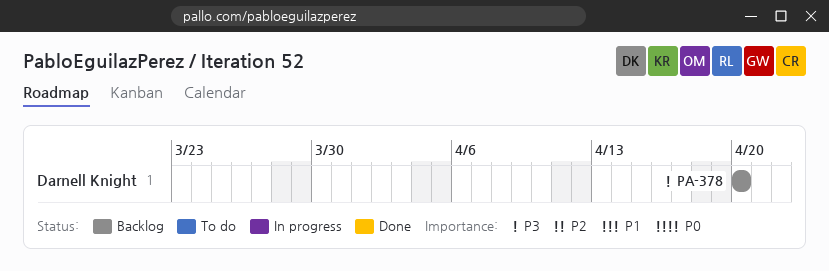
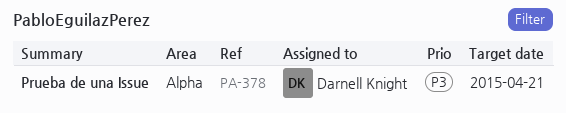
PA-378, due: Apr 20 -> Apr 21

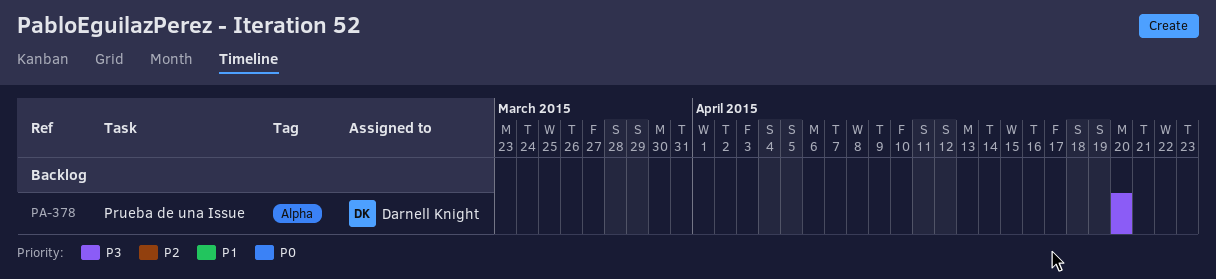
PA-378, due: Apr 21 -> Apr 20

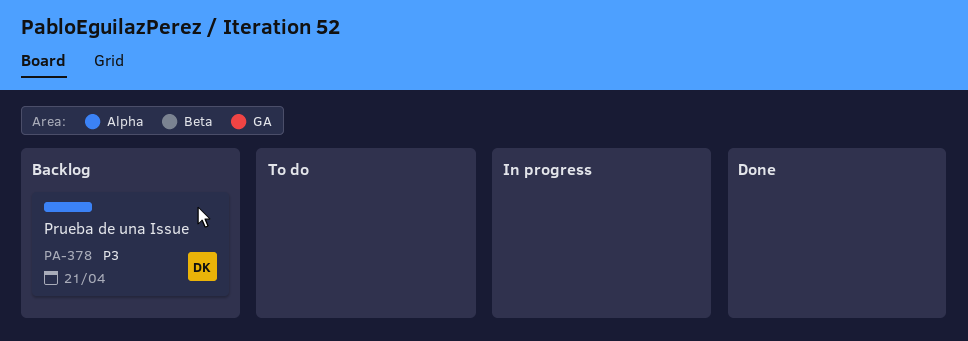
PA-378, due: Apr 20 -> Apr 21

